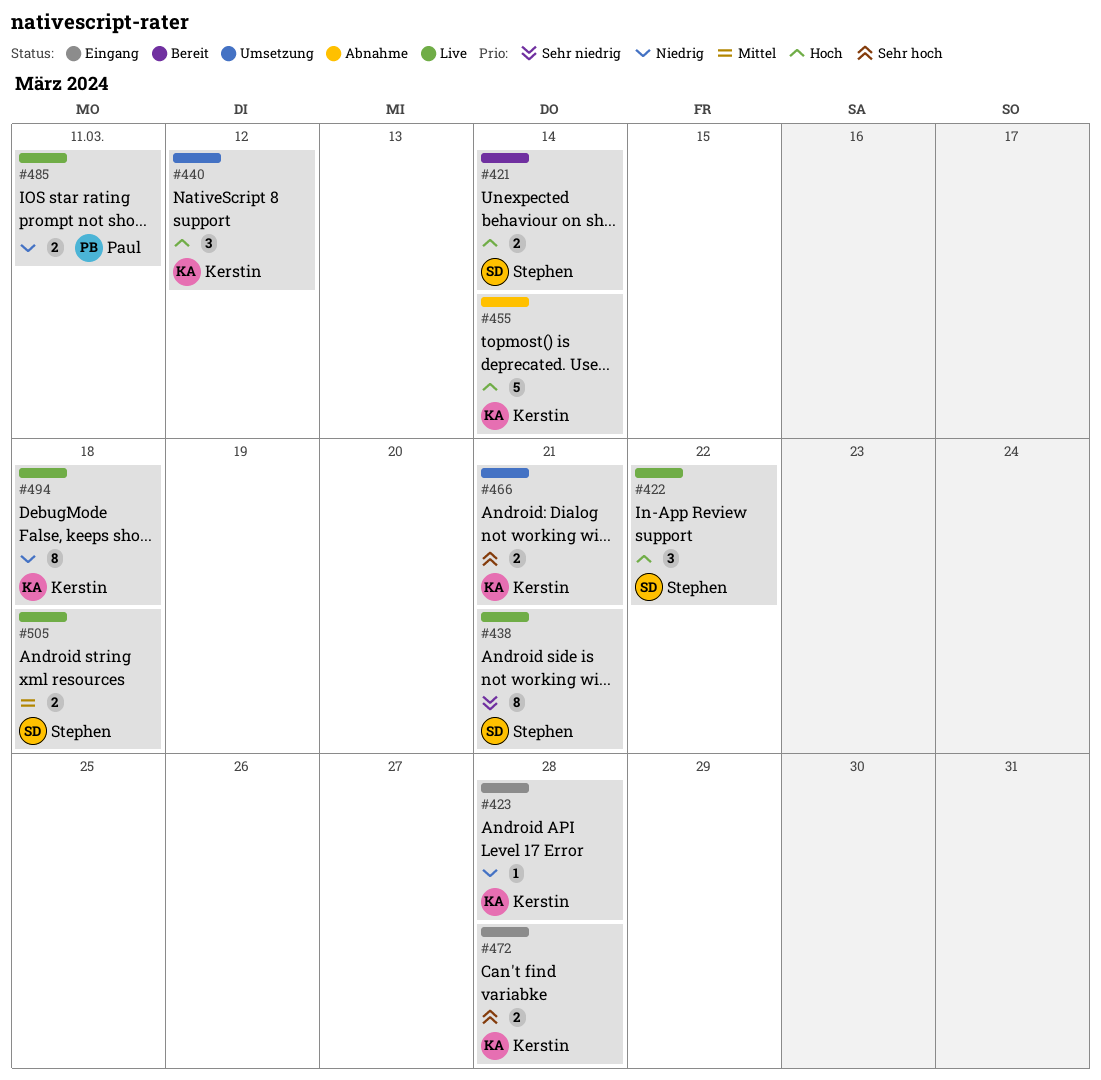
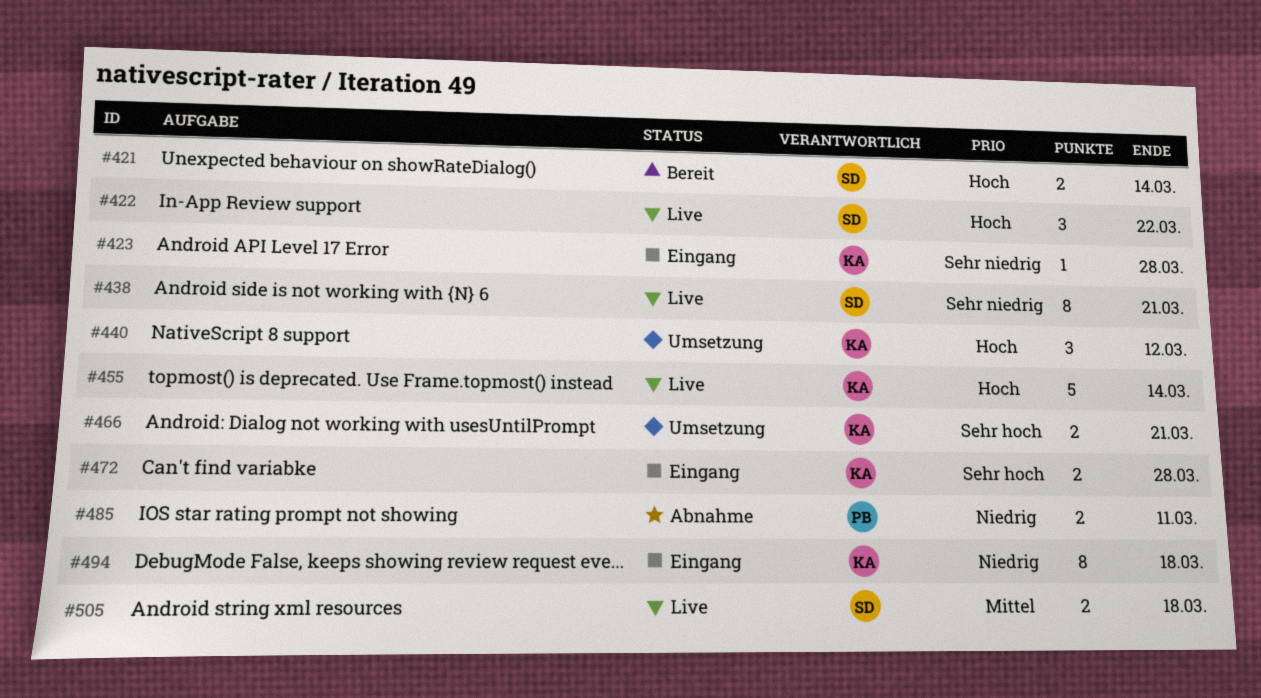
#423, priority: Niedrig -> Sehr niedrig
#455, status: Abnahme -> Live
#485, status: Live -> Abnahme
#494, status: Live -> Eingang

